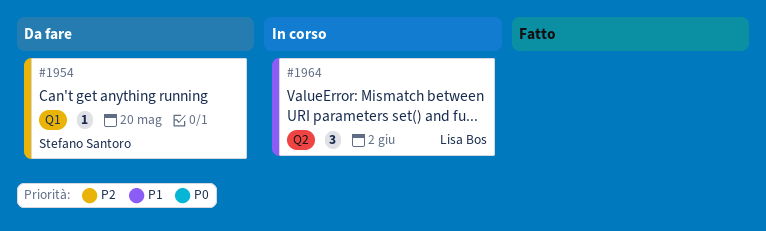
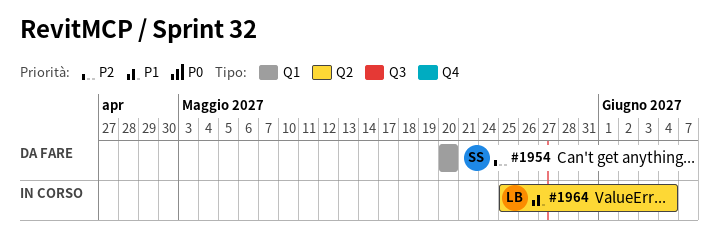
#1964, due: Jun 2 -> Jun 4

